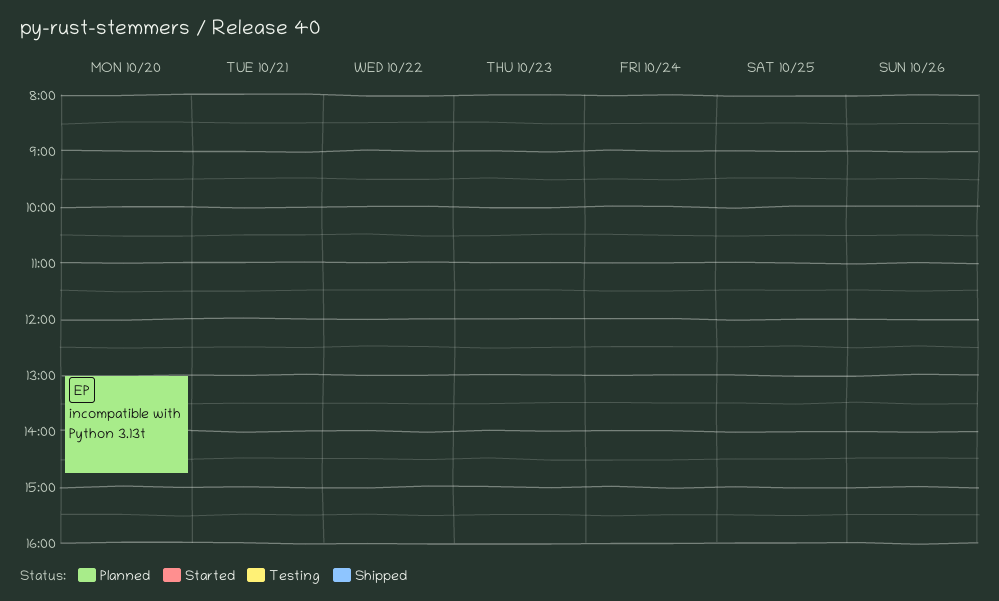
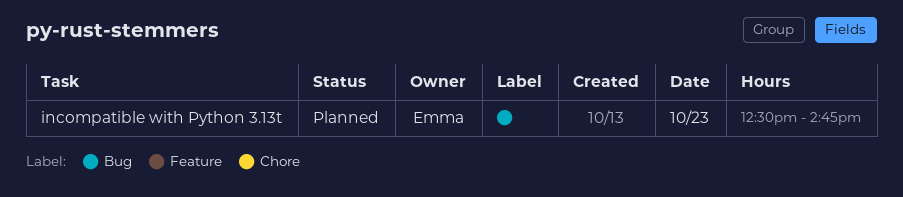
incompatible with Python 3.13t, day: Oct 20 -> Oct 23
incompatible with Python 3.13t, begins: 13:00 -> 12:30

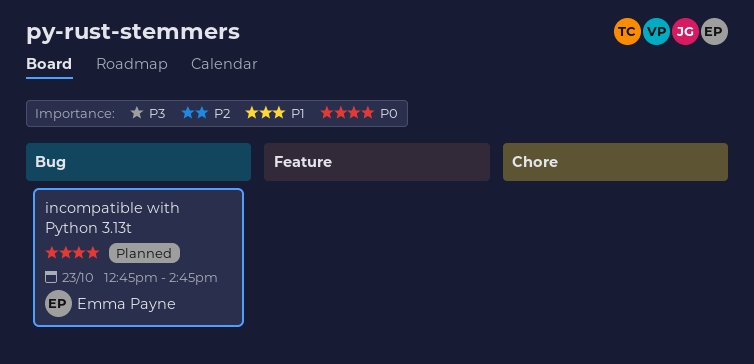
incompatible with Python 3.13t, begins: 12:30 -> 12:45

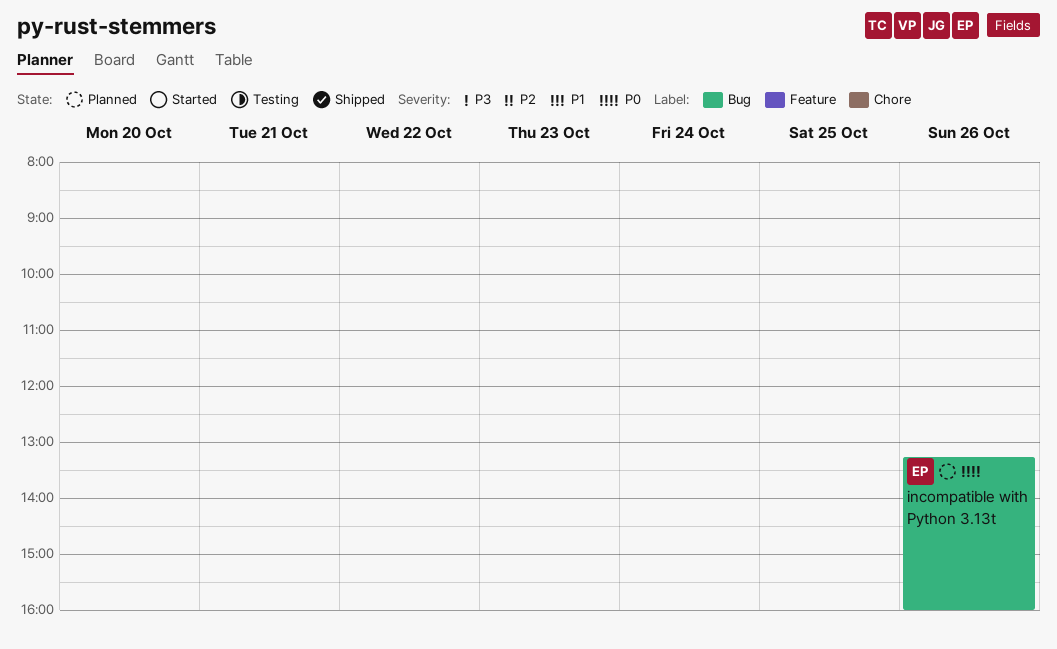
incompatible with Python 3.13t, day: Oct 23 -> Oct 26
incompatible with Python 3.13t, begins: 12:45 -> 13:15
incompatible with Python 3.13t, ends: 14:45 -> 16:00

